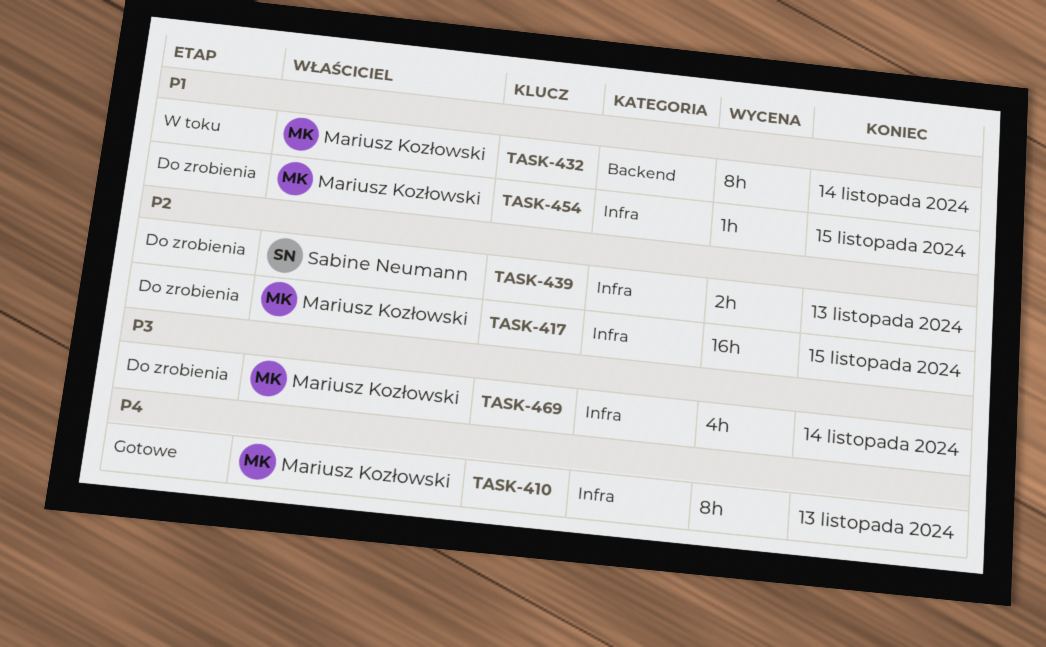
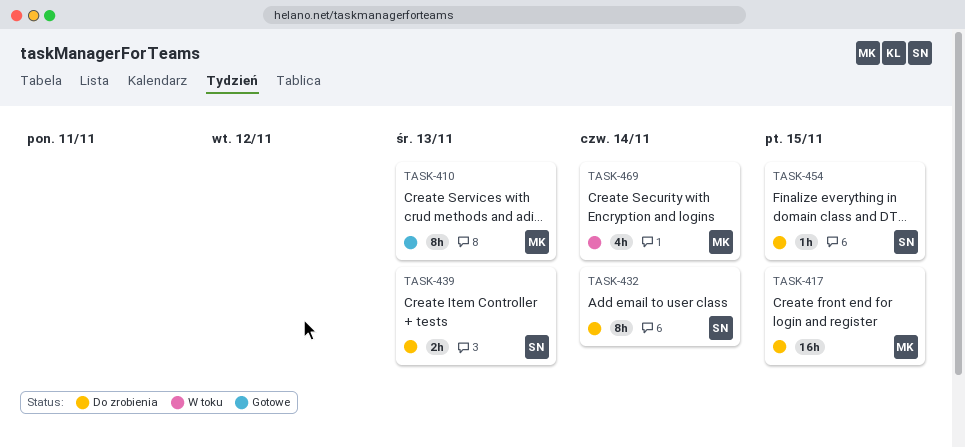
TASK-432, status: W toku -> Do zrobienia
TASK-432, owner: Mariusz Kozłowski -> Sabine Neumann
TASK-454, owner: Mariusz Kozłowski -> Sabine Neumann
TASK-469, status: Do zrobienia -> W toku

